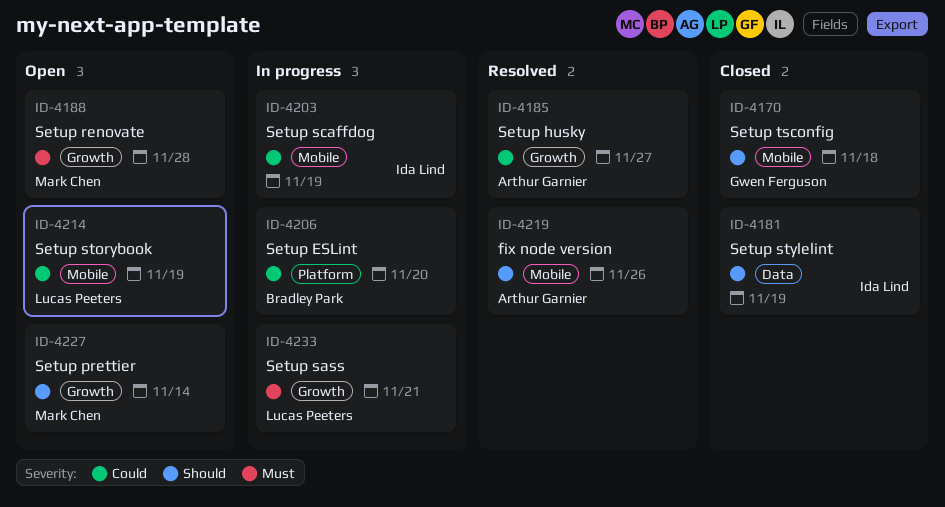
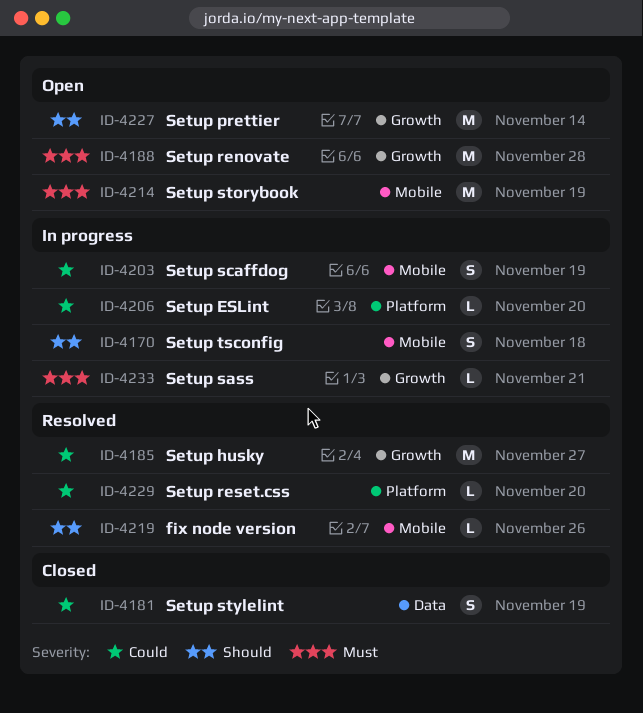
ID-4170, status: Closed -> In progress
ID-4181, priority: Should -> Could
ID-4214, priority: Could -> Must
ID-4229: none -> present

